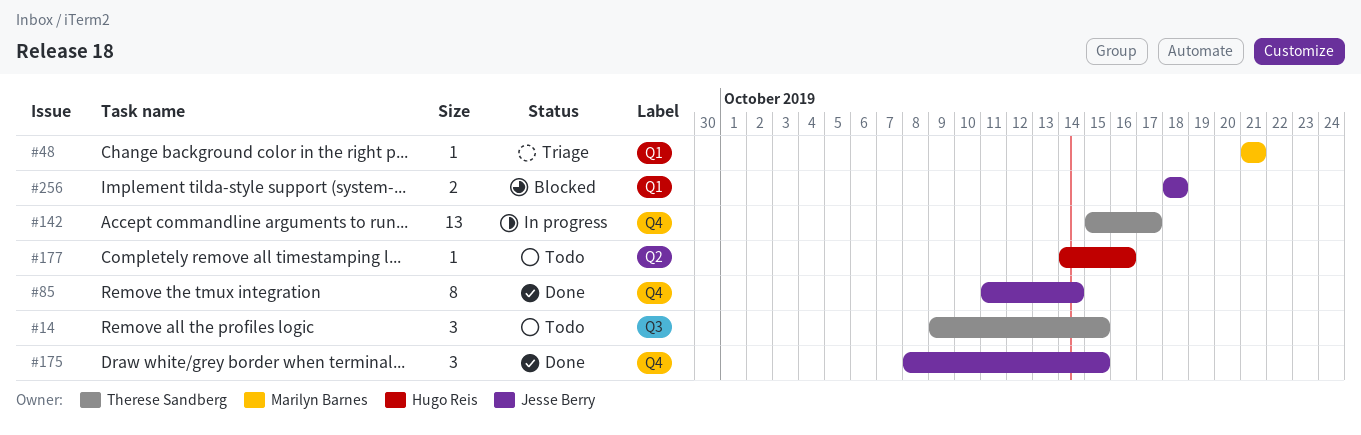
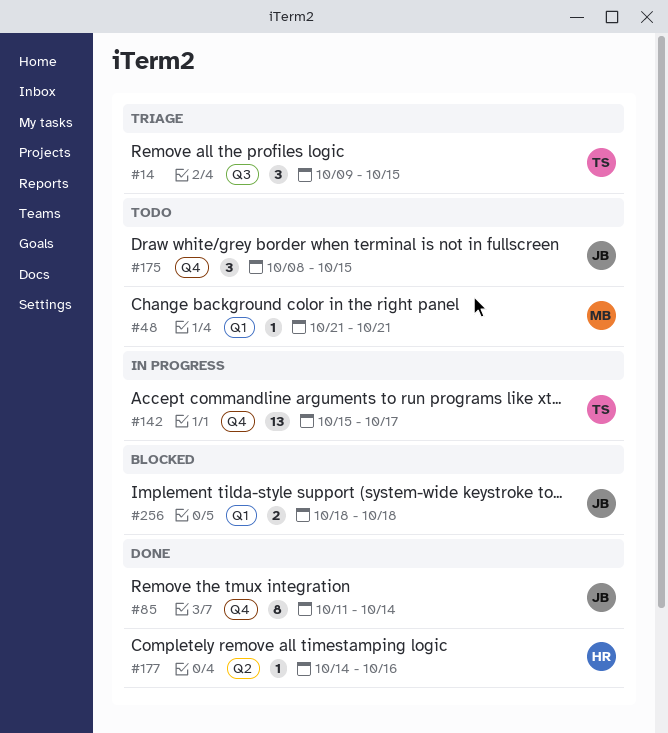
#14, status: Todo -> Triage
#48, status: Triage -> Todo
#175, status: Done -> Todo
#177, status: Todo -> Done

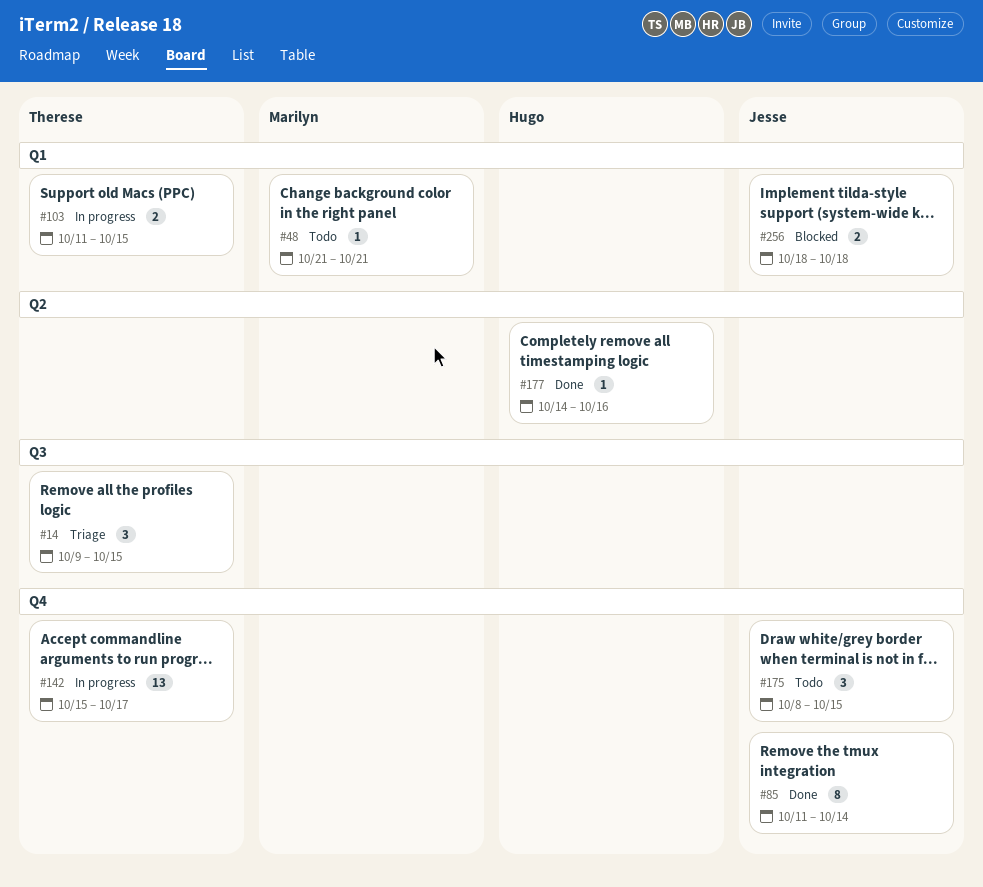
#103: none -> present

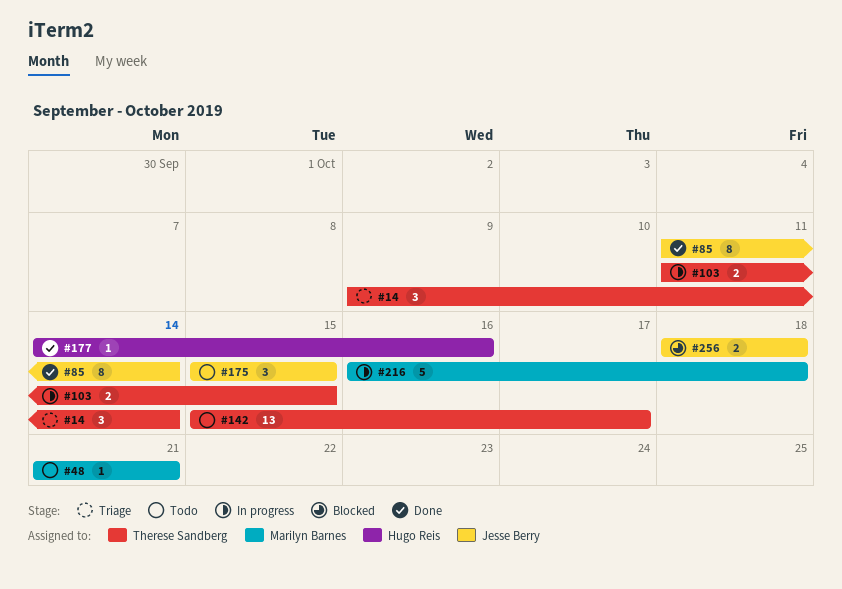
#14, due: Oct 15 -> Oct 14
#142, status: In progress -> Todo
#175, start: Oct 8 -> Oct 15
#216: none -> present

